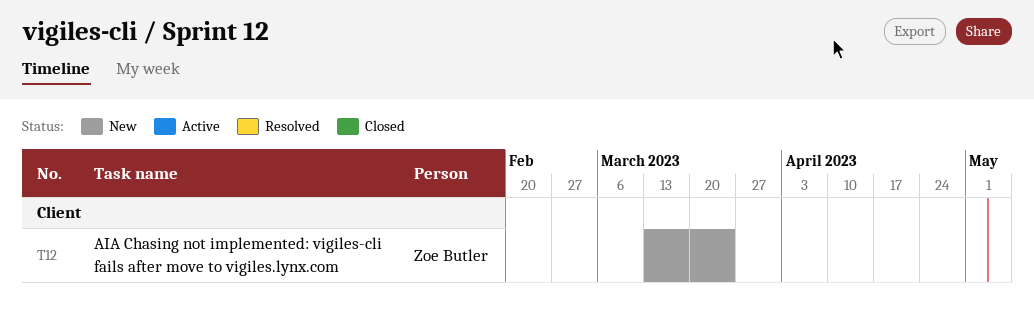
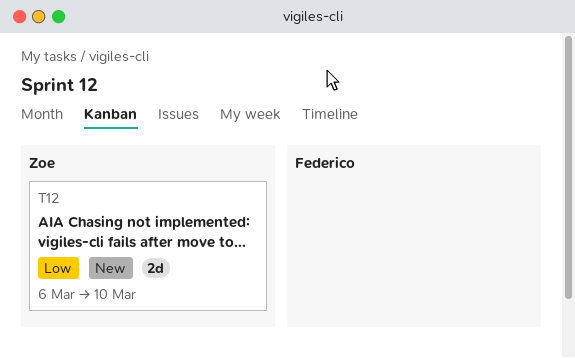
T12, start: Mar 13 -> Mar 6
T12, due: Mar 24 -> Mar 10

